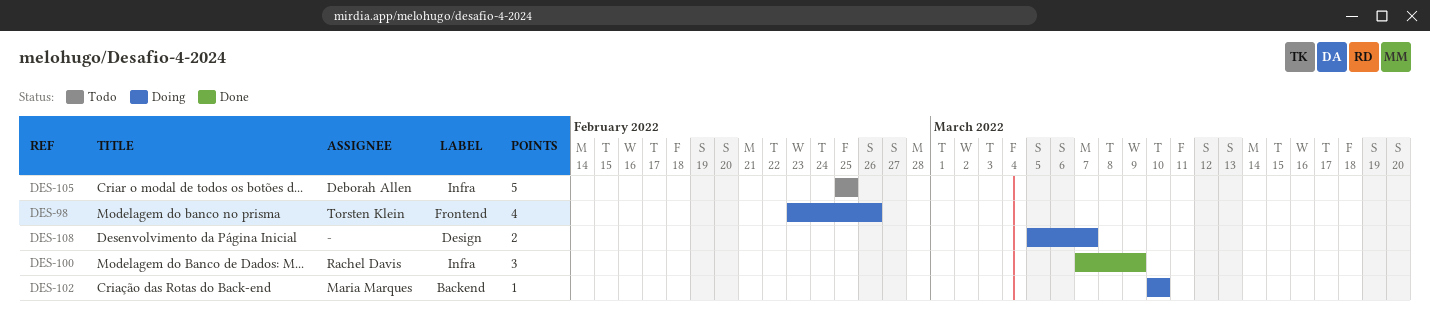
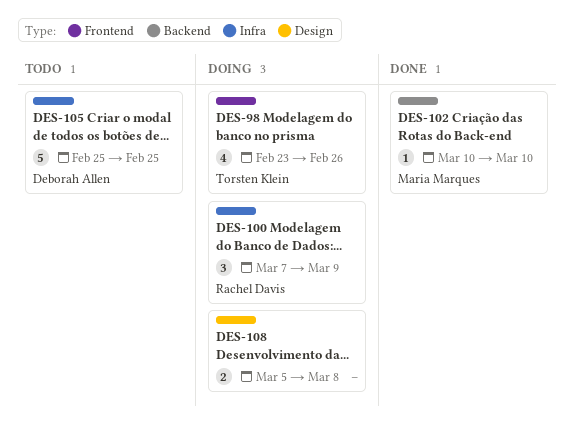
DES-100, status: Done -> Doing
DES-102, status: Doing -> Done
DES-108, due: Mar 7 -> Mar 8

